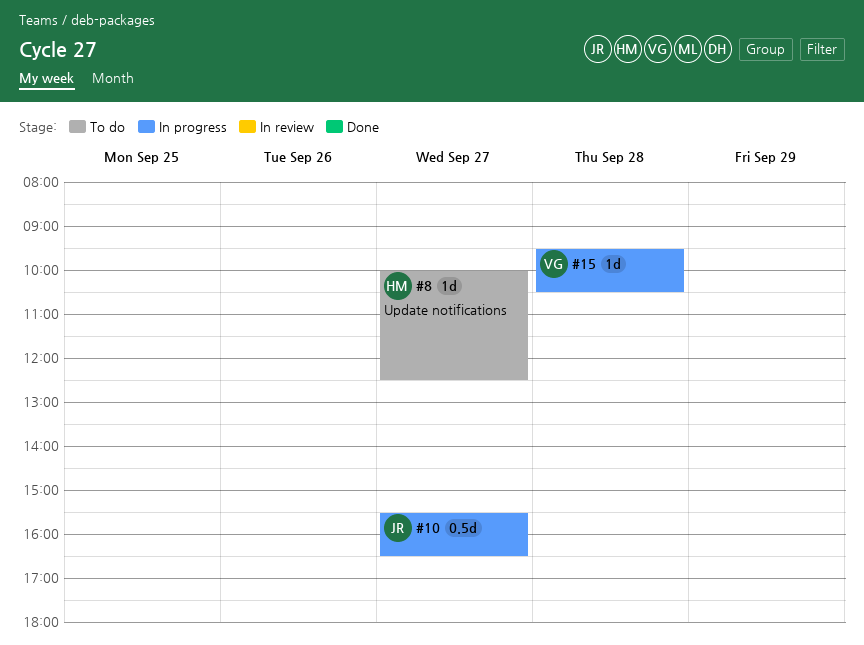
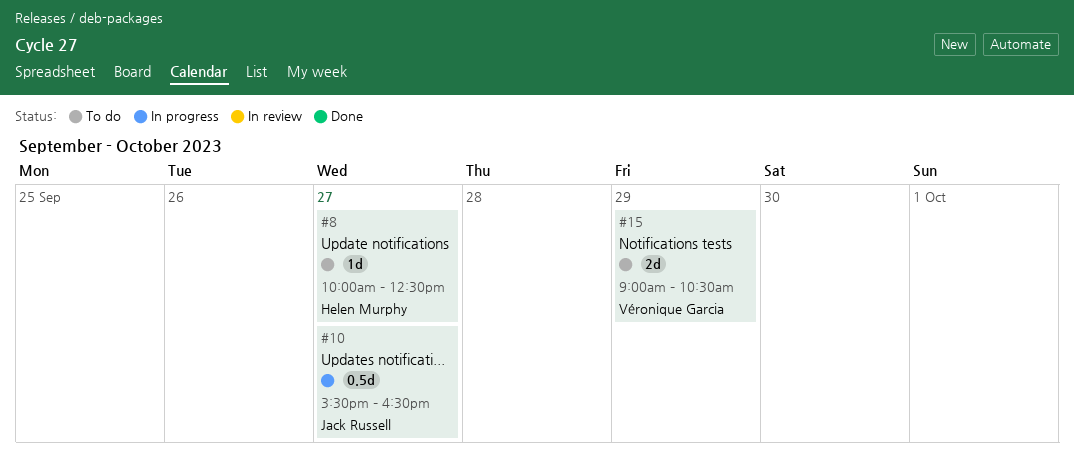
#15, status: In progress -> To do
#15, estimate: 1d -> 2d
#15, day: Sep 28 -> Sep 29
#15, begins: 09:30 -> 09:00

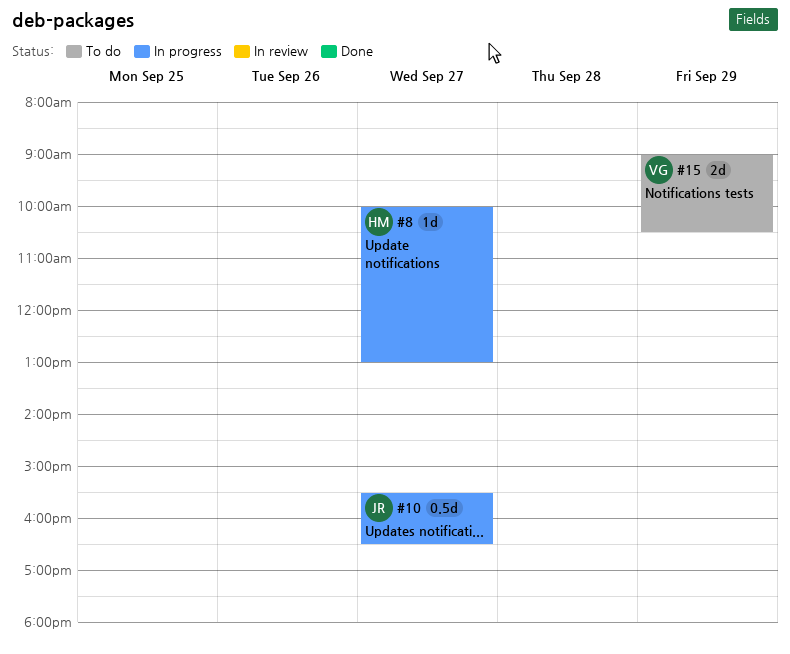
#8, status: To do -> In progress
#8, ends: 12:30 -> 13:00

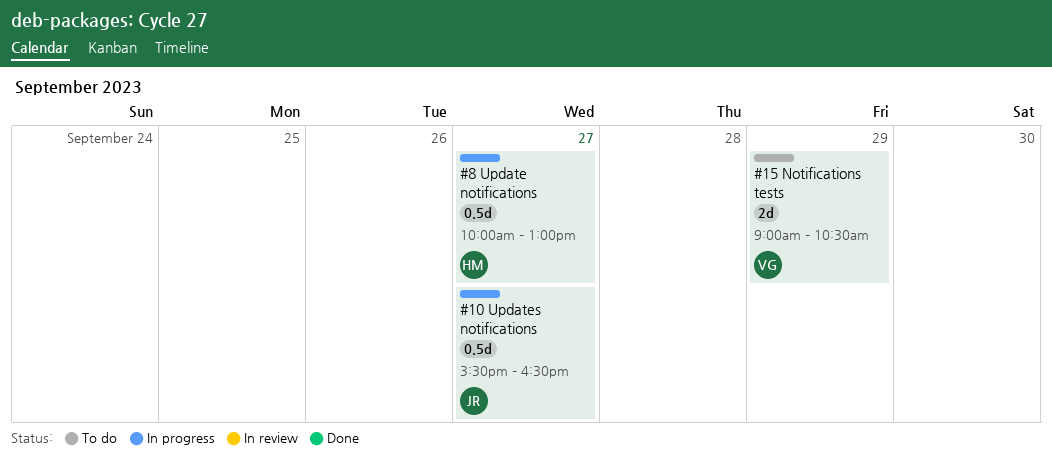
#8, estimate: 1d -> 0.5d

